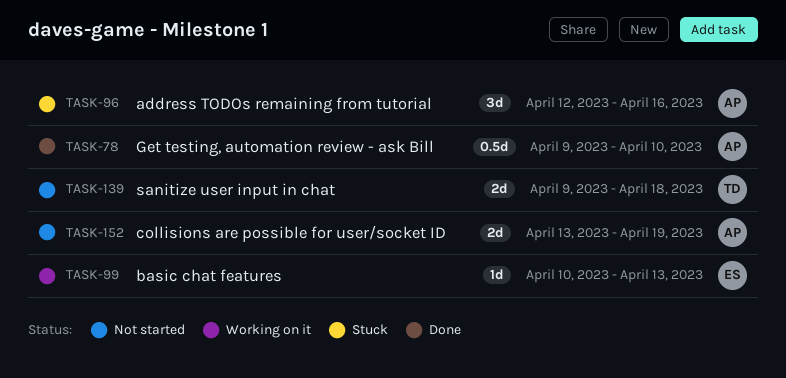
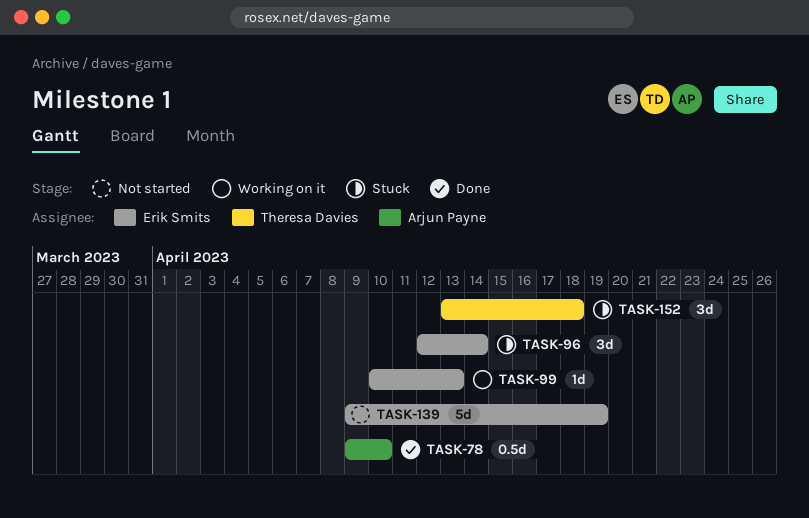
TASK-96, owner: Arjun Payne -> Erik Smits
TASK-96, due: Apr 16 -> Apr 14
TASK-139, owner: Theresa Davies -> Erik Smits
TASK-139, estimate: 2d -> 5d
TASK-139, due: Apr 18 -> Apr 19
TASK-152, status: Not started -> Stuck
TASK-152, owner: Arjun Payne -> Theresa Davies
TASK-152, estimate: 2d -> 3d
TASK-152, due: Apr 19 -> Apr 18

